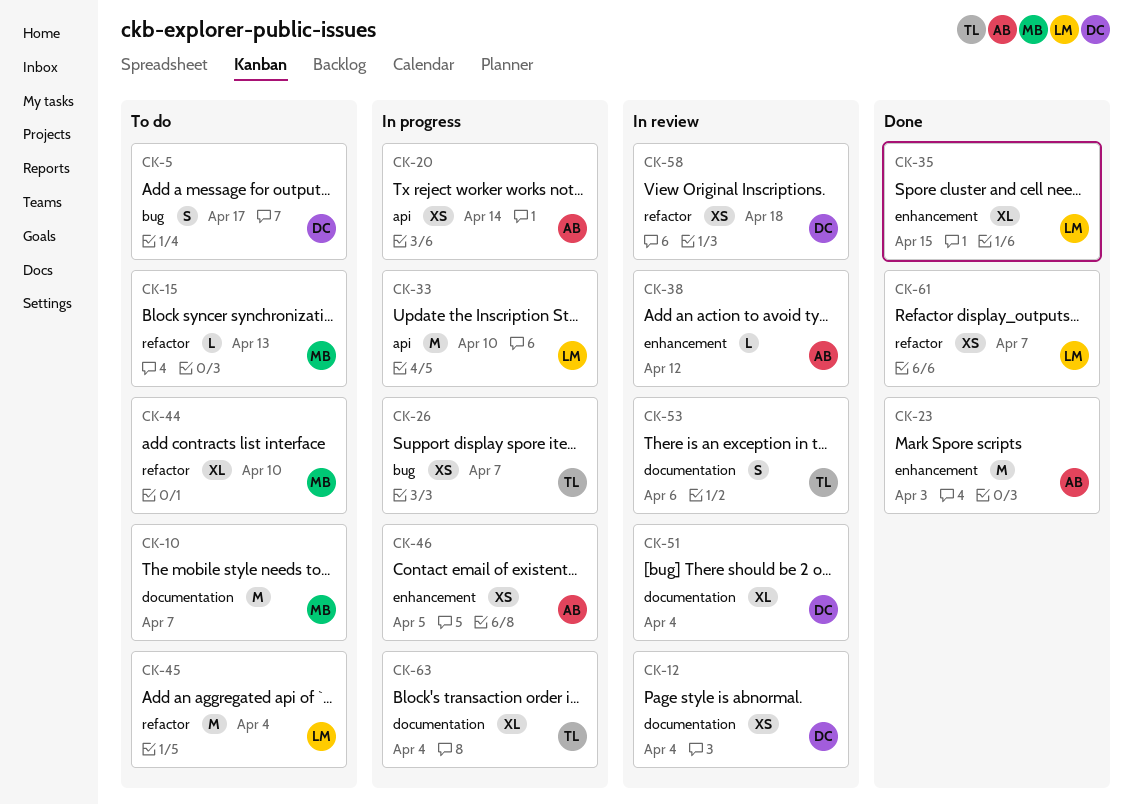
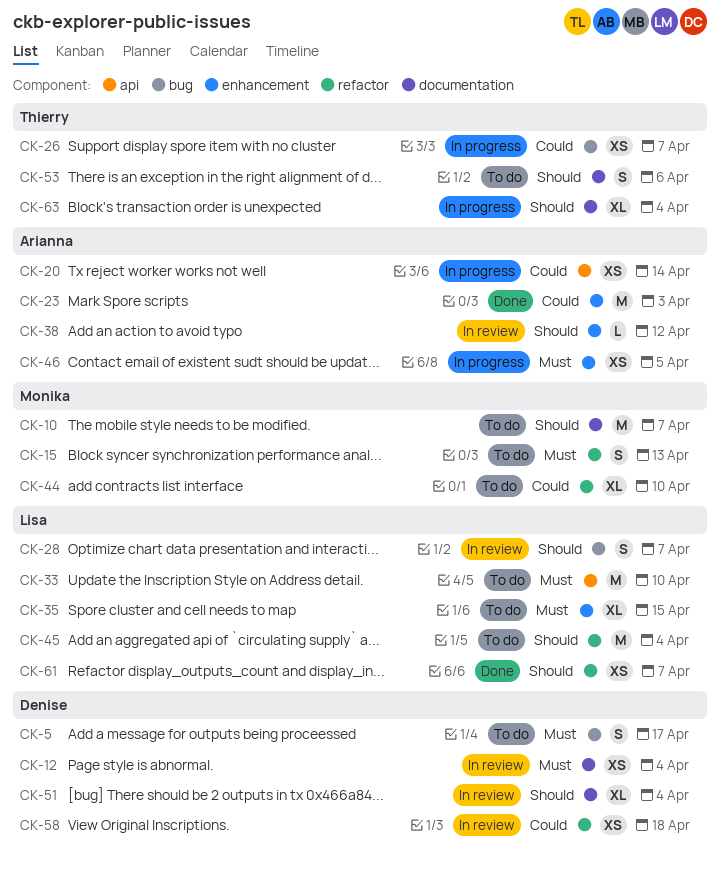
CK-15, estimate: L -> S
CK-28: none -> present
CK-33, status: In progress -> To do
CK-35, status: Done -> To do
CK-53, status: In review -> To do

